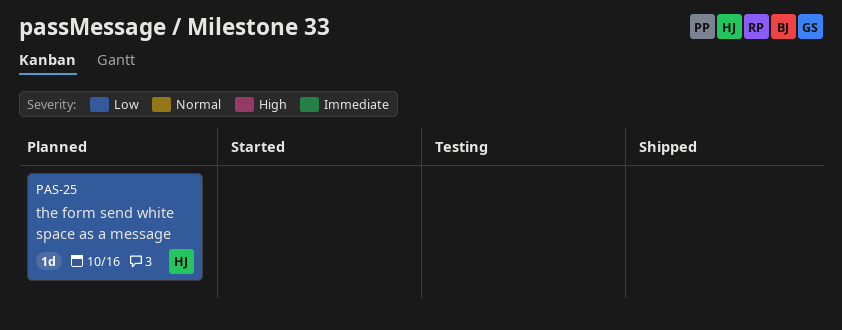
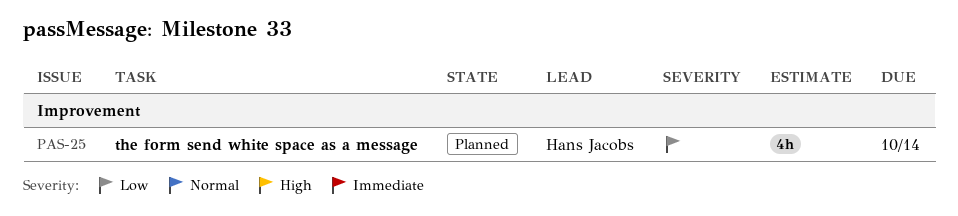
PAS-25, estimate: 1d -> 4h
PAS-25, due: Oct 16 -> Oct 14

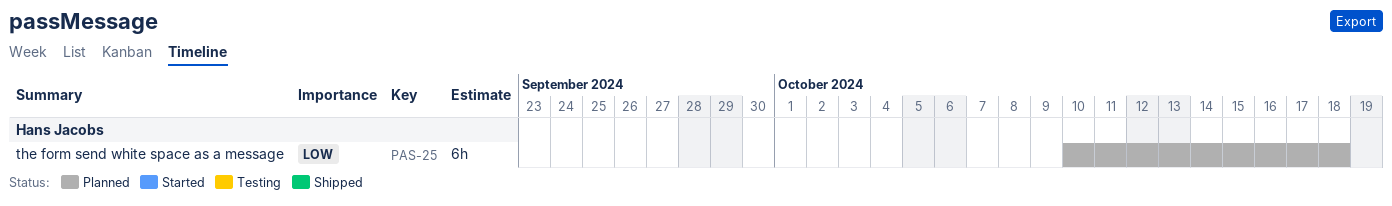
PAS-25, estimate: 4h -> 6h
PAS-25, due: Oct 14 -> Oct 18

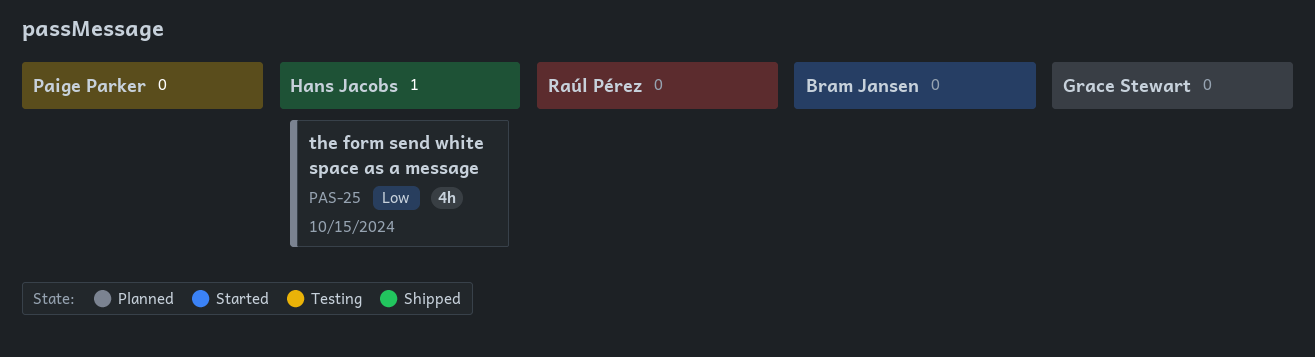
PAS-25, estimate: 6h -> 4h
PAS-25, due: Oct 18 -> Oct 15

